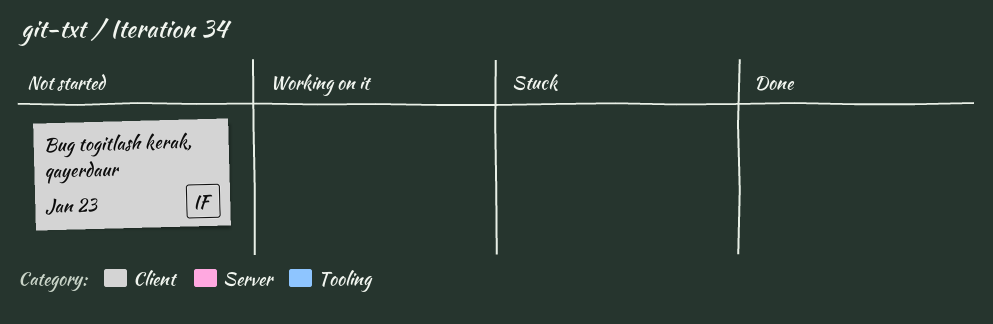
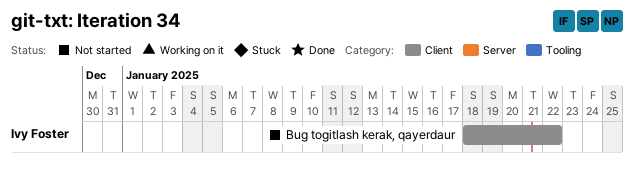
Bug togitlash kerak, qayerdaur, due: Jan 23 -> Jan 22

